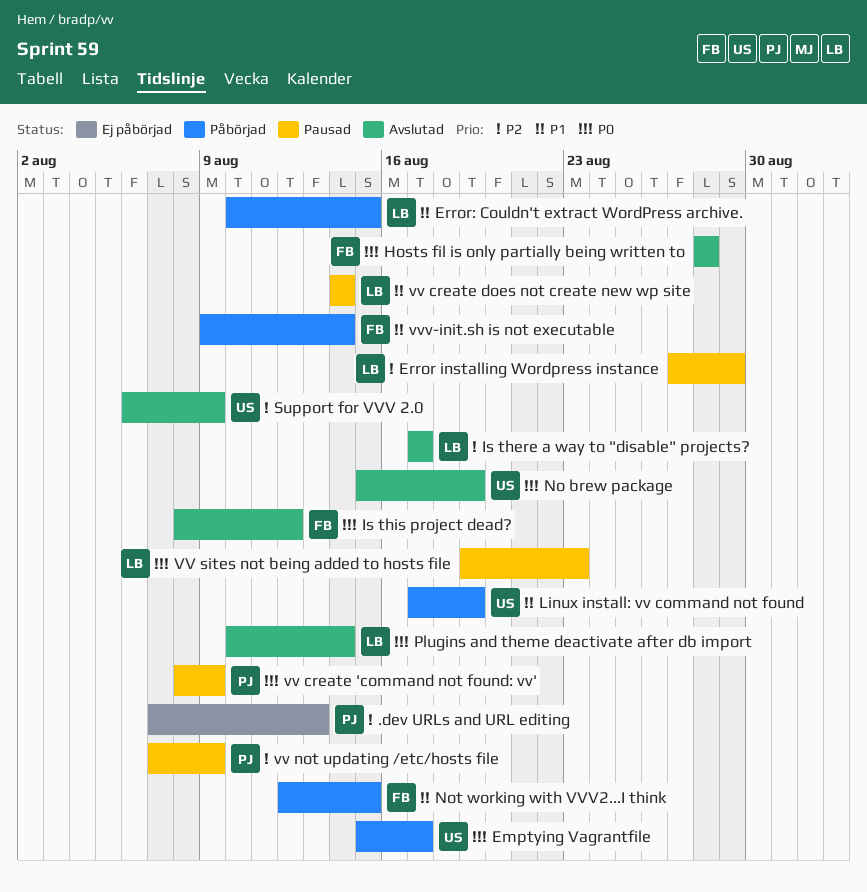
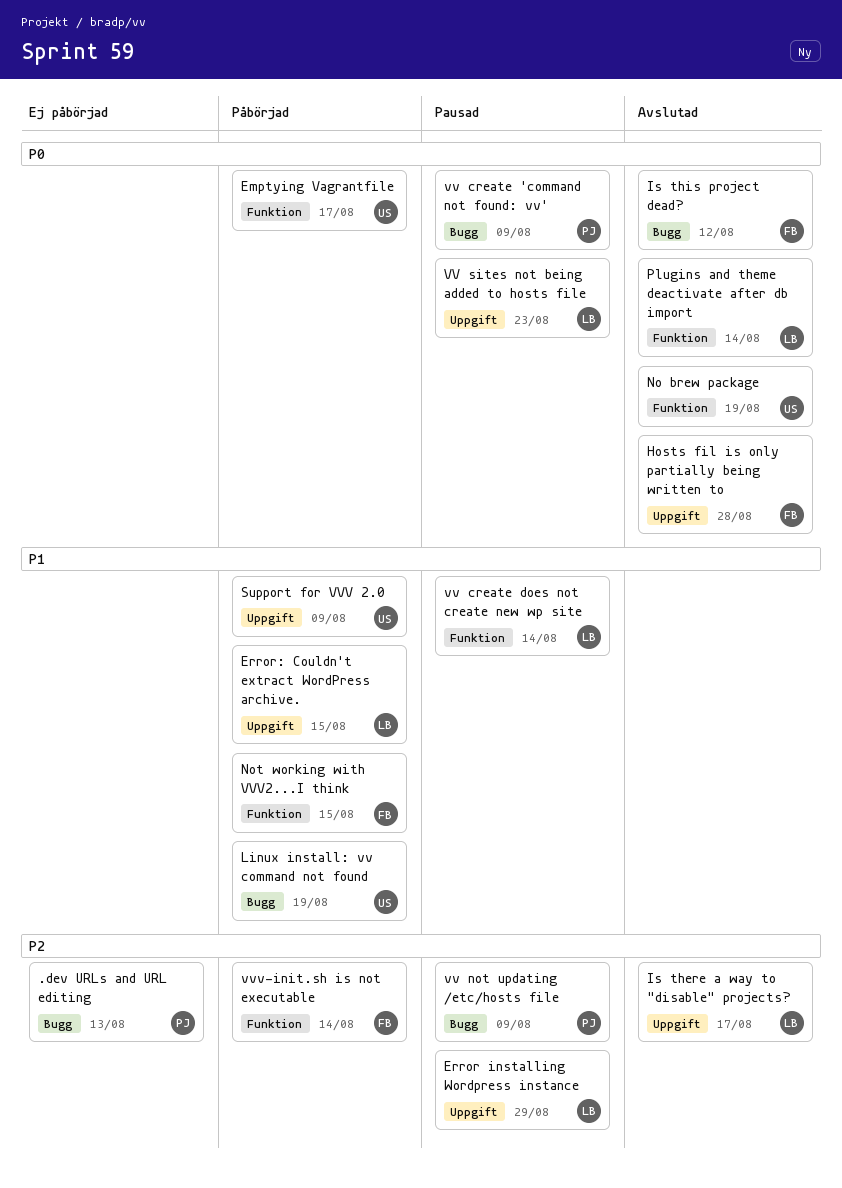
Support for VVV 2.0, status: Avslutad -> Påbörjad
Support for VVV 2.0, priority: P2 -> P1
vvv-init.sh is not executable, priority: P1 -> P2

